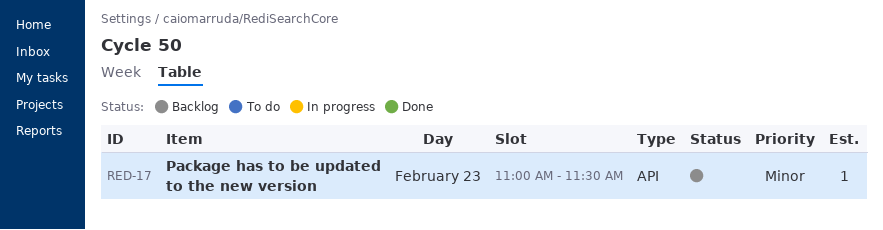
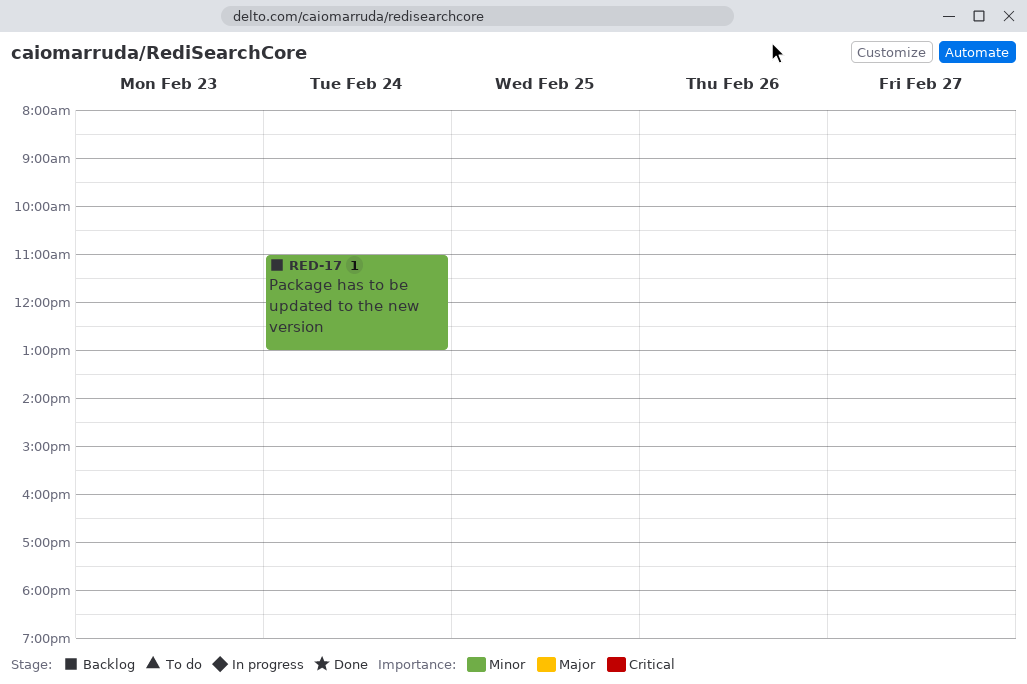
RED-17, day: Feb 23 -> Feb 24
RED-17, ends: 11:30 -> 13:00

